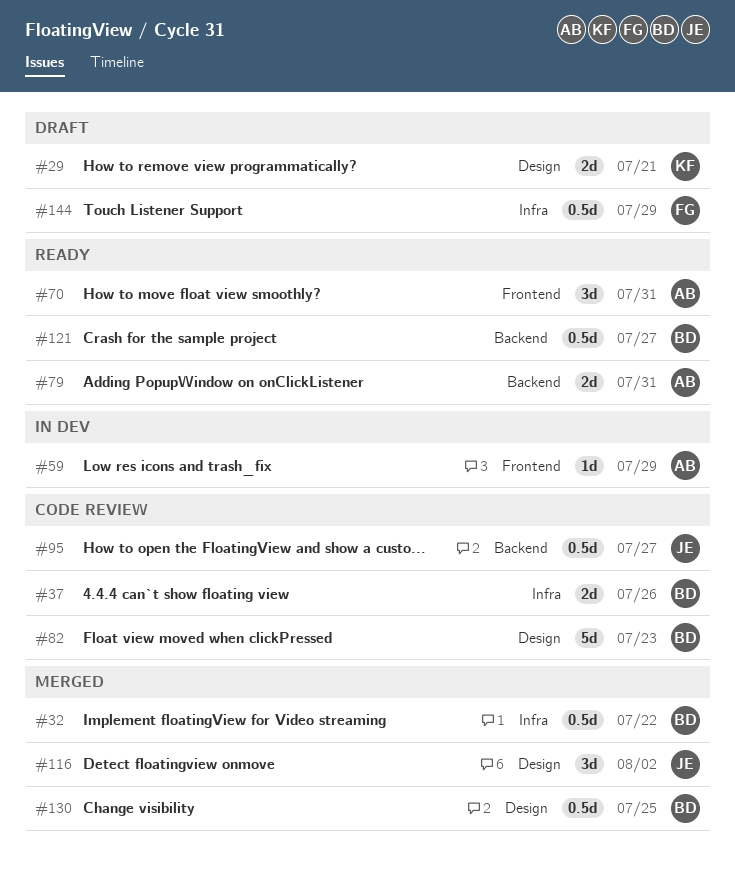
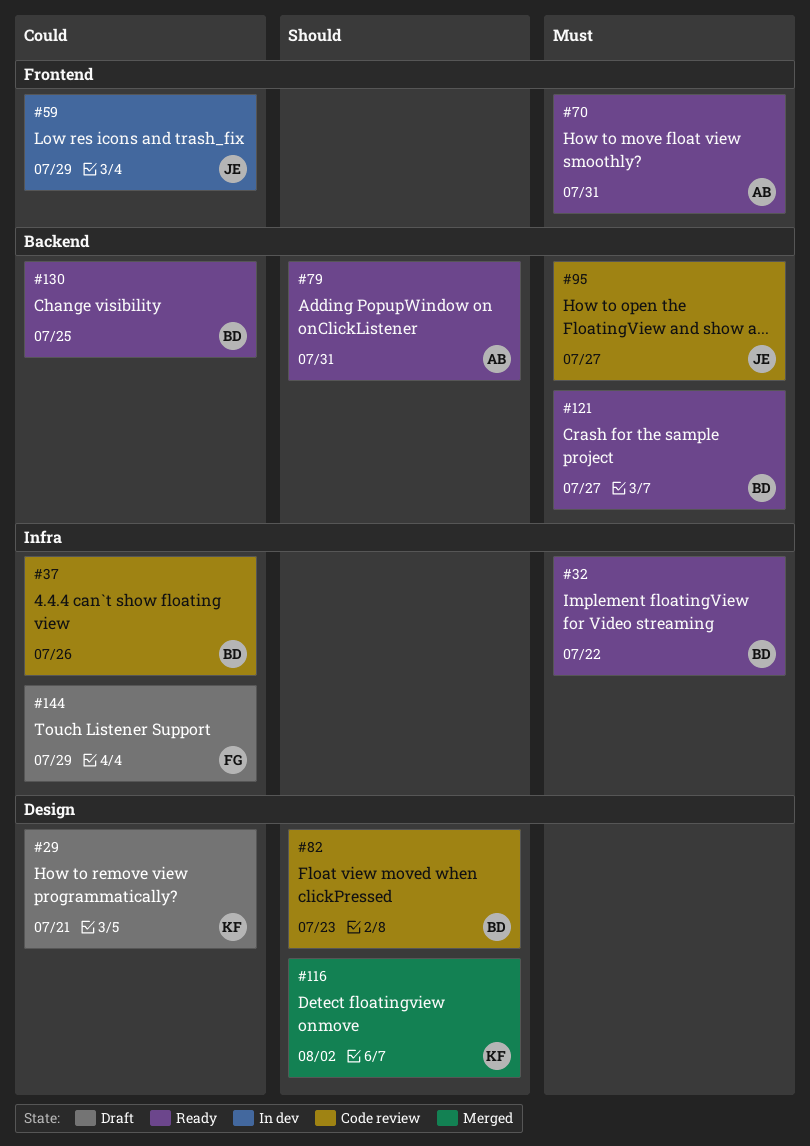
#32, status: Merged -> Ready
#59, owner: AB -> JE
#116, owner: JE -> KF
#130, status: Merged -> Ready
#130, label: Design -> Backend

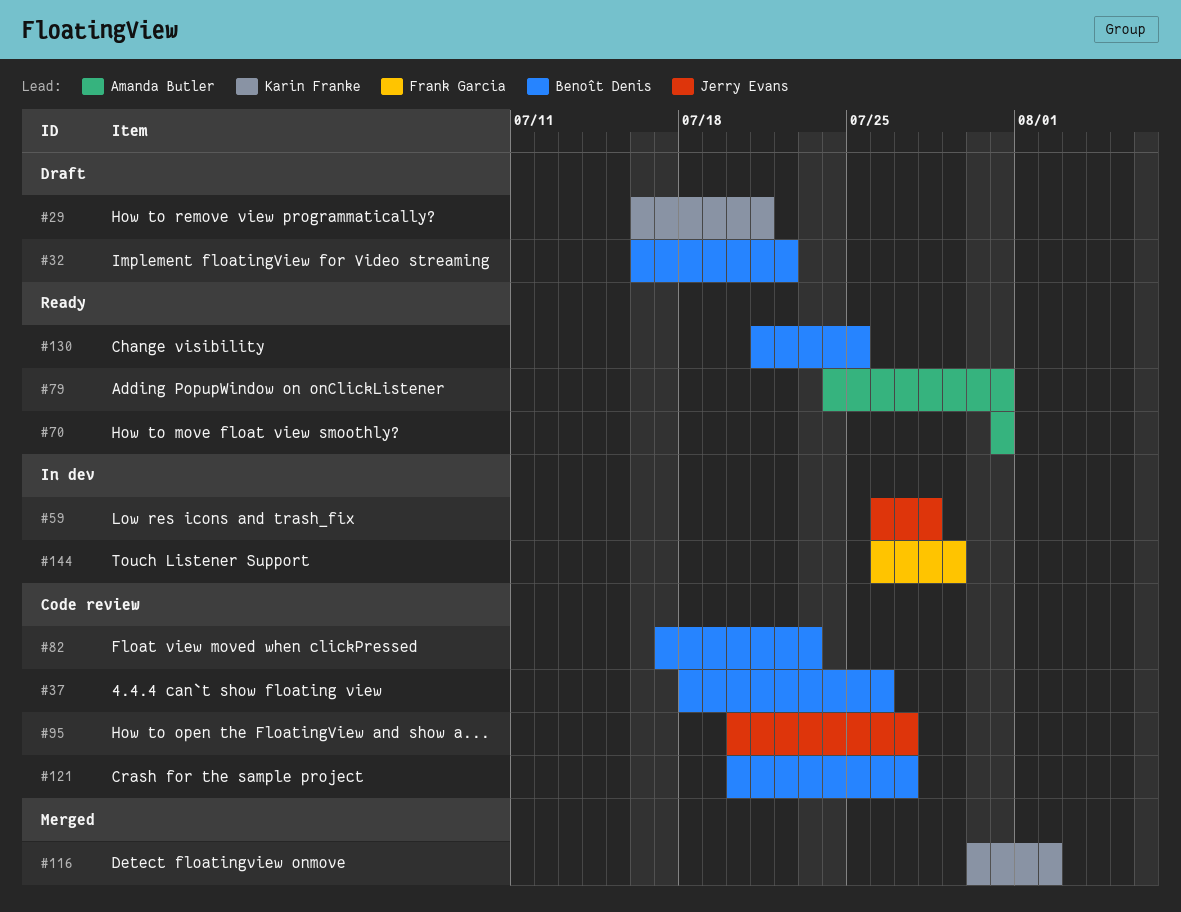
#32, status: Ready -> Draft
#59, due: Jul 29 -> Jul 28
#121, status: Ready -> Code review
#144, status: Draft -> In dev

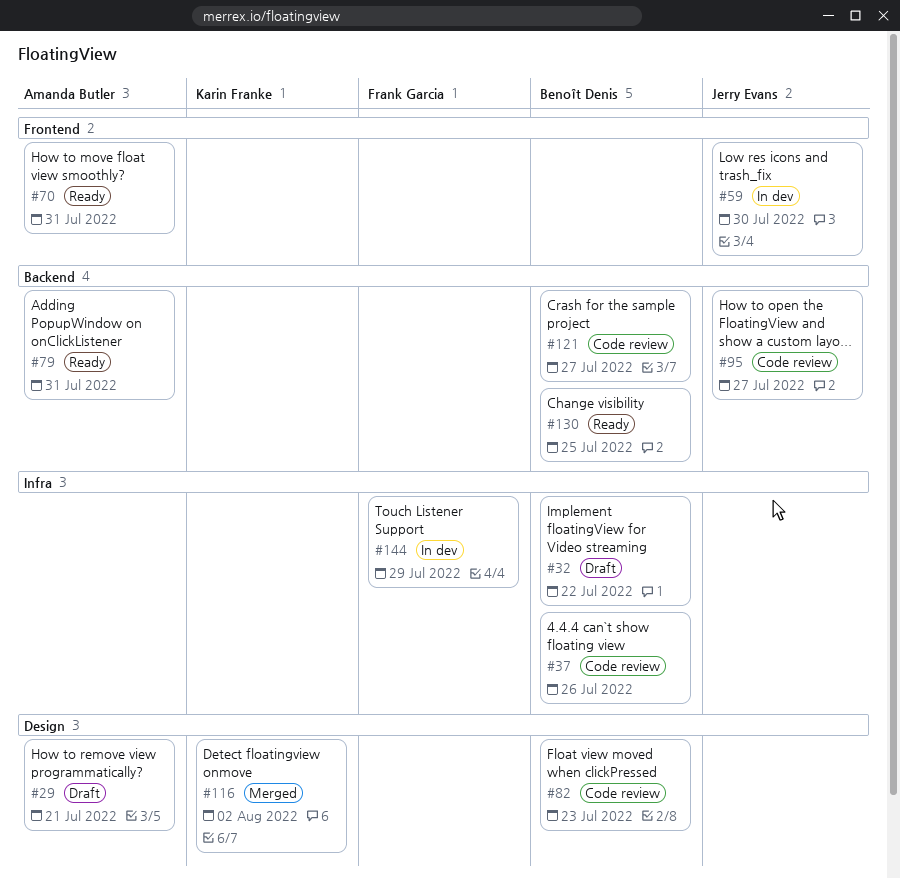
#29, owner: Karin Franke -> Amanda Butler
#59, due: Jul 28 -> Jul 30

